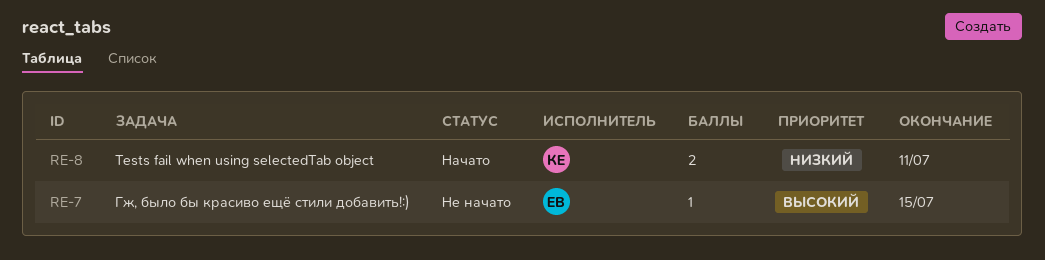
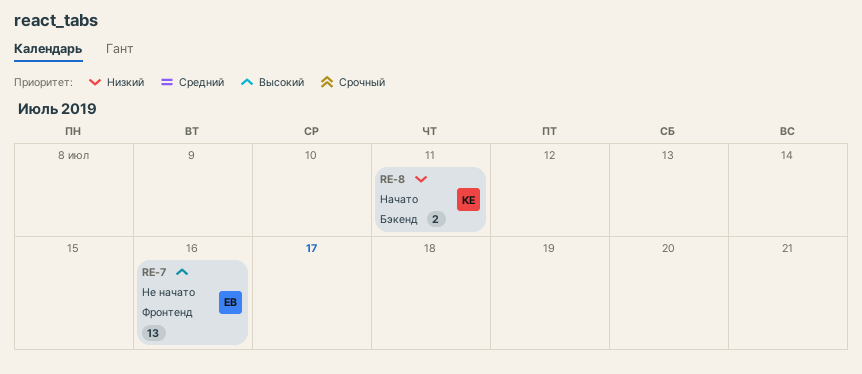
RE-7, estimate: 1 -> 13
RE-7, due: Jul 15 -> Jul 16

